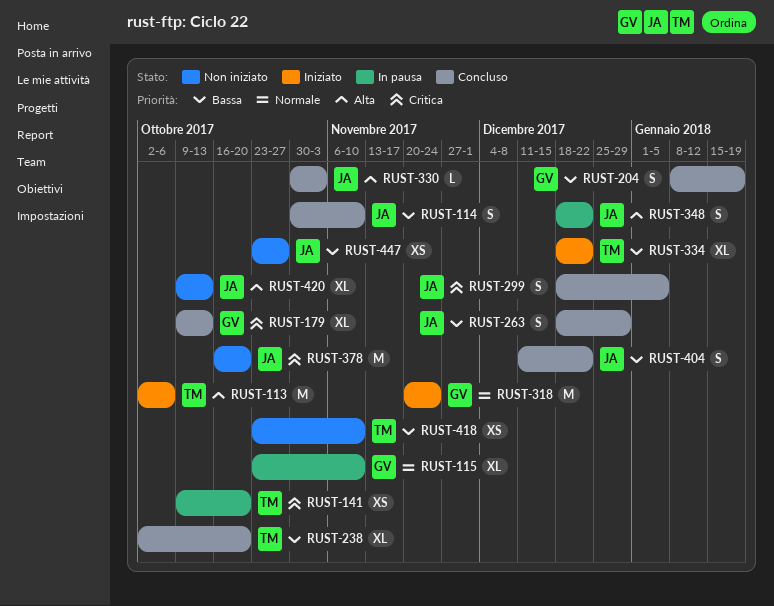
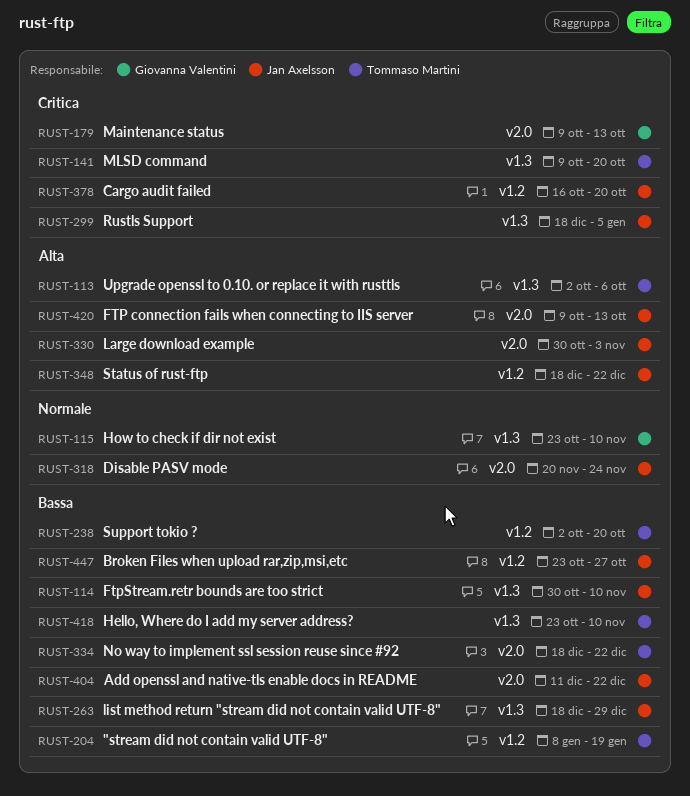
RUST-204, owner: Giovanna Valentini -> Tommaso Martini
RUST-318, owner: Giovanna Valentini -> Jan Axelsson

